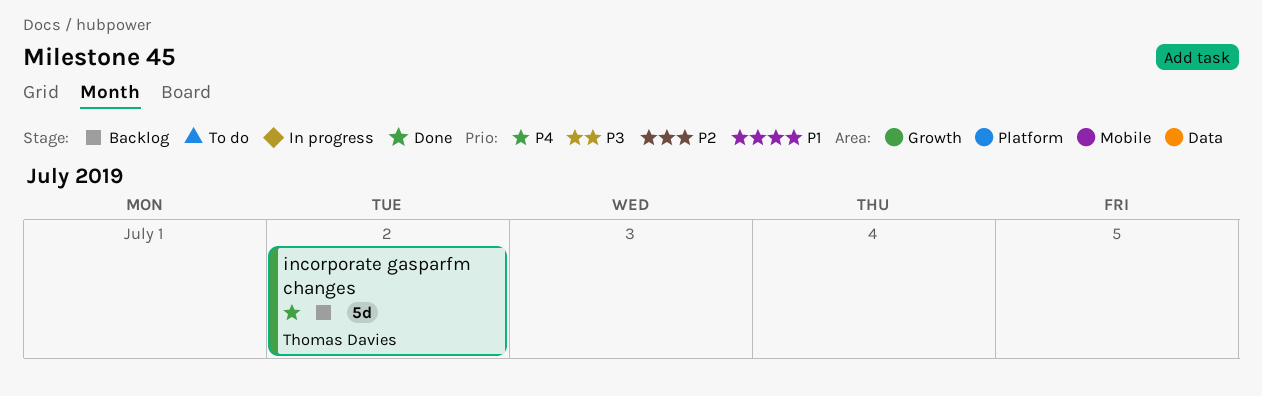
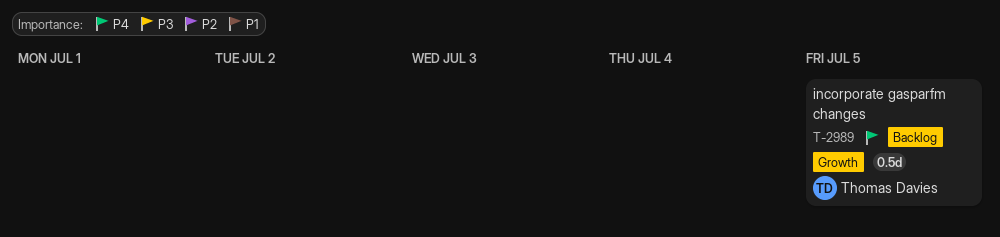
incorporate gasparfm changes, estimate: 5d -> 0.5d
incorporate gasparfm changes, due: Jul 2 -> Jul 5

